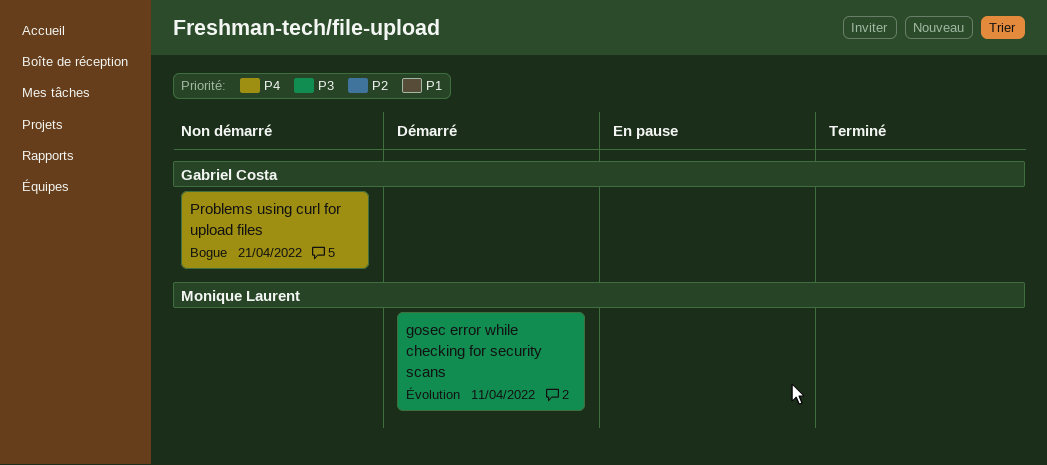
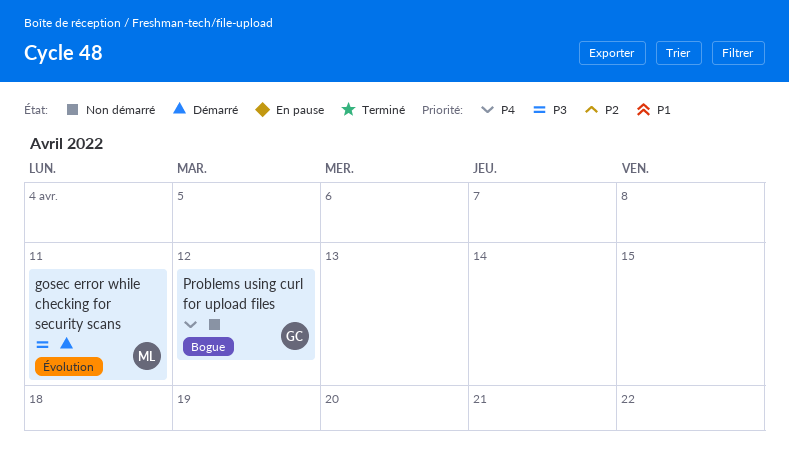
Problems using curl for upload files, due: Apr 21 -> Apr 12

